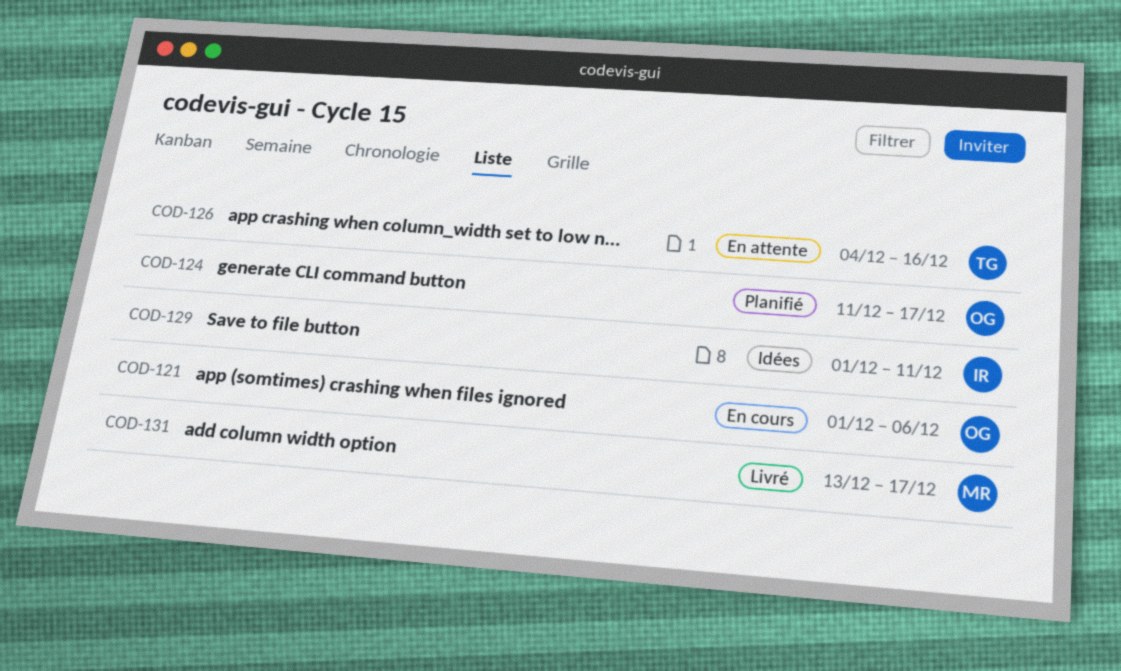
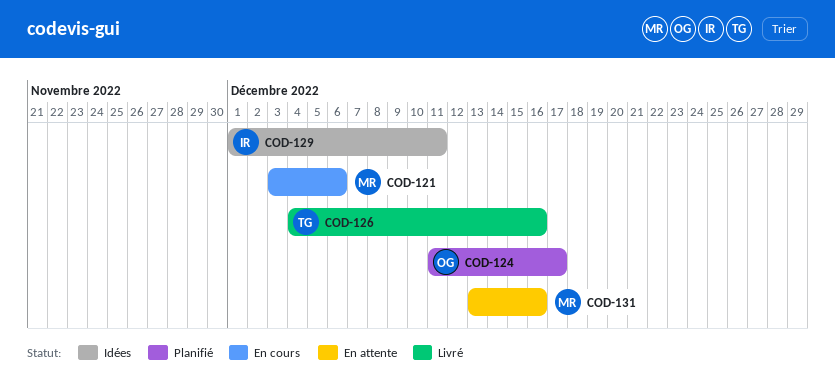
COD-121, owner: OG -> MR
COD-121, start: Dec 1 -> Dec 3
COD-126, status: En attente -> Livré
COD-131, status: Livré -> En attente
COD-131, due: Dec 17 -> Dec 16

